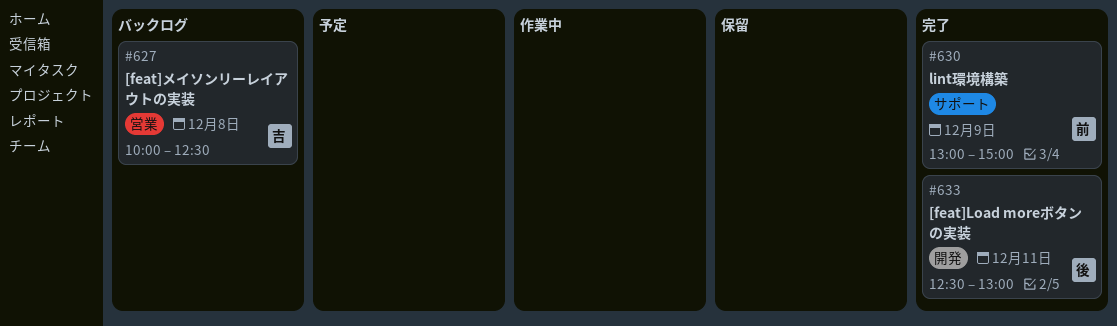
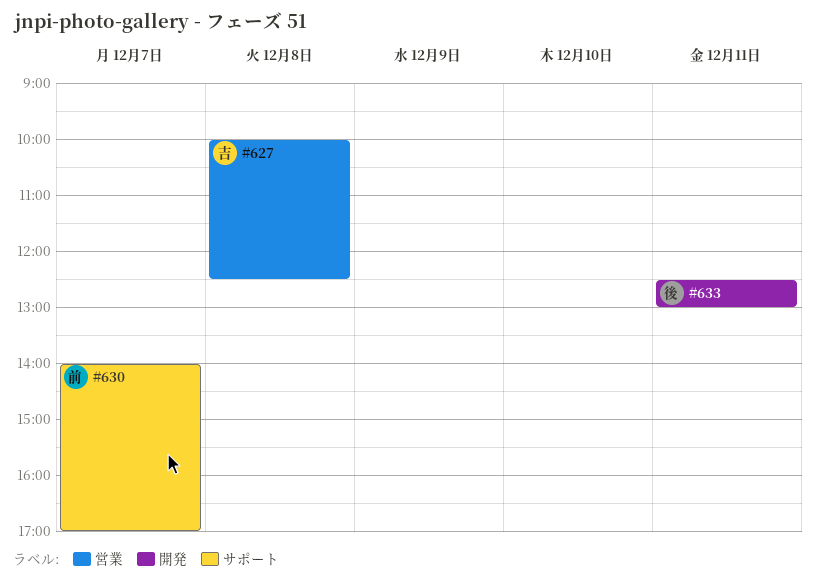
#630, day: Dec 9 -> Dec 7
#630, begins: 13:00 -> 14:00
#630, ends: 15:00 -> 17:00

